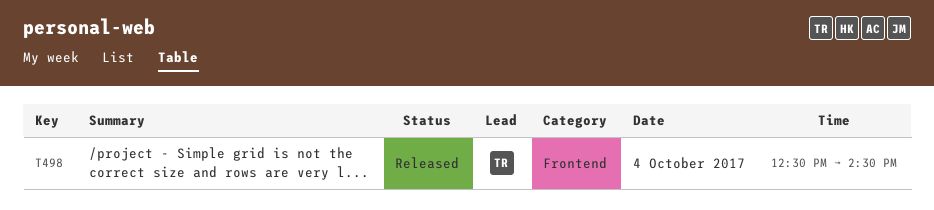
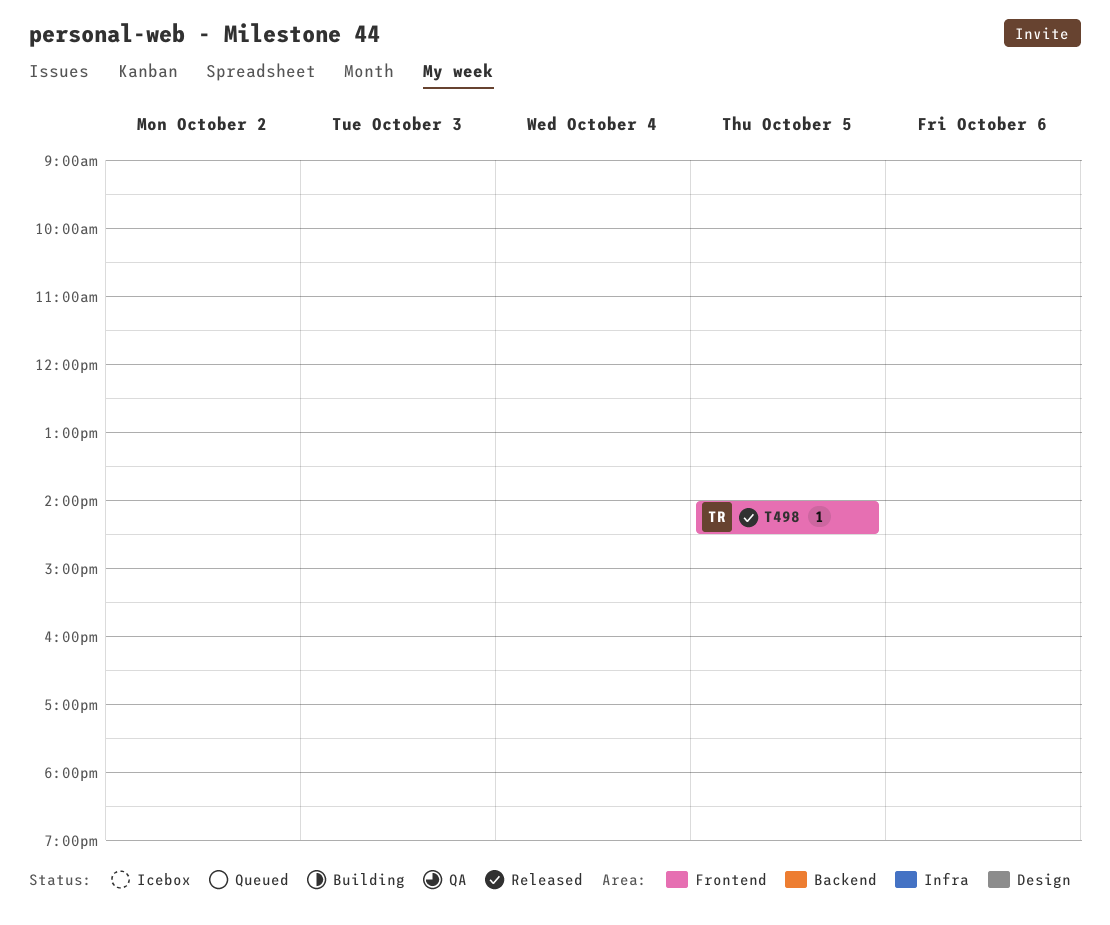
T498, day: Oct 4 -> Oct 5
T498, begins: 12:30 -> 14:00

